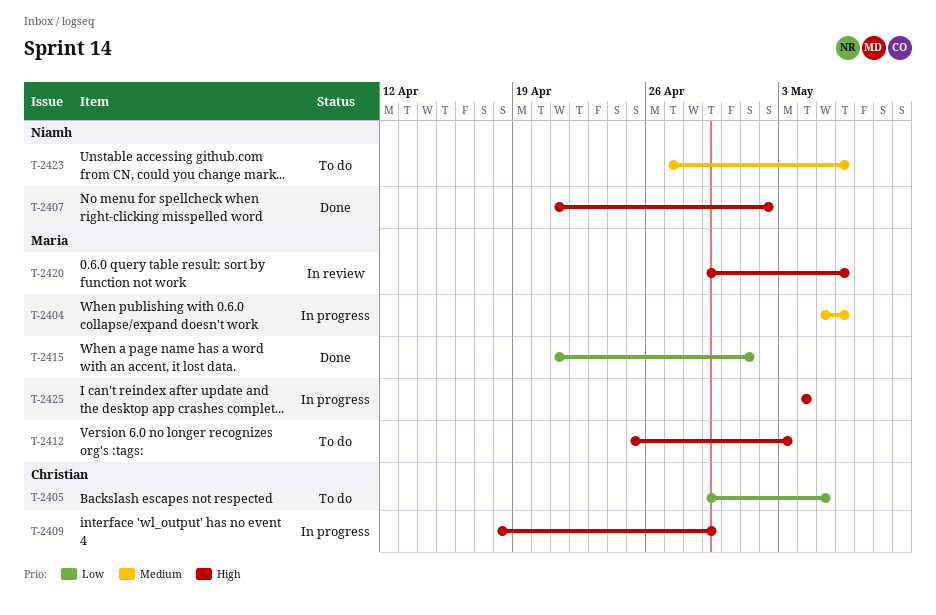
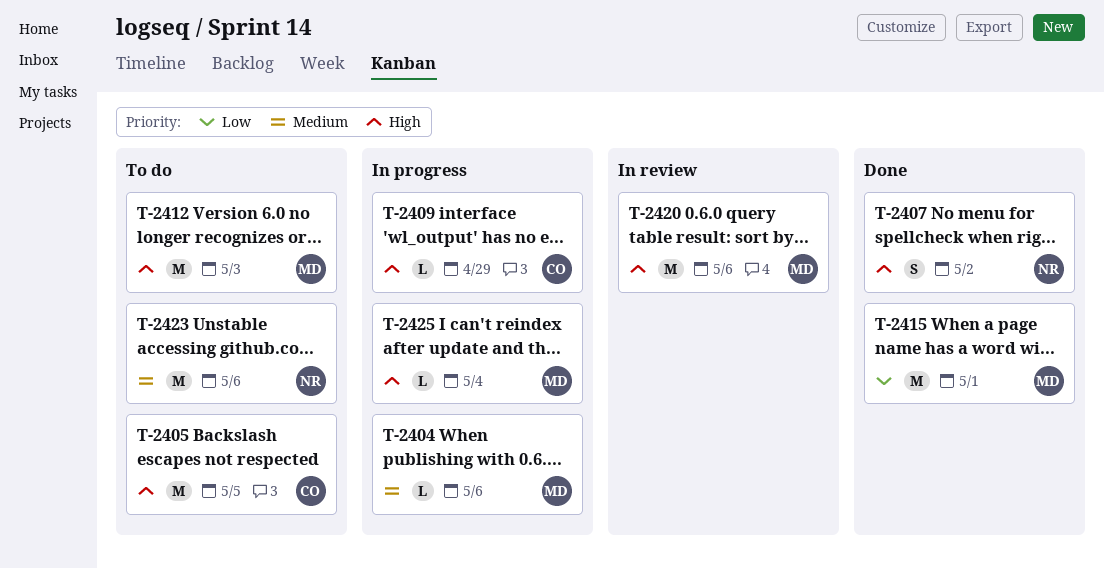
T-2405, priority: Low -> High

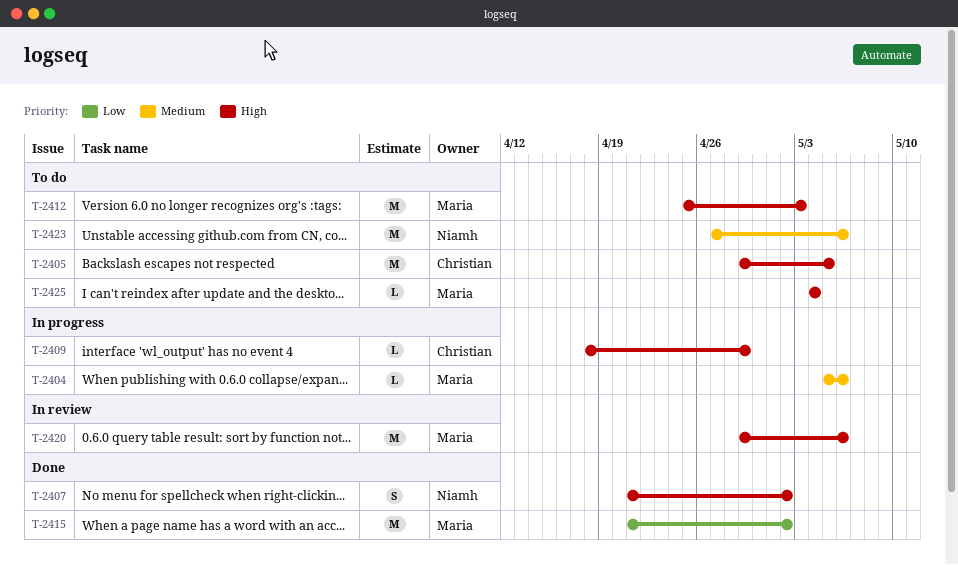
T-2415, due: May 1 -> May 2
T-2425, status: In progress -> To do

